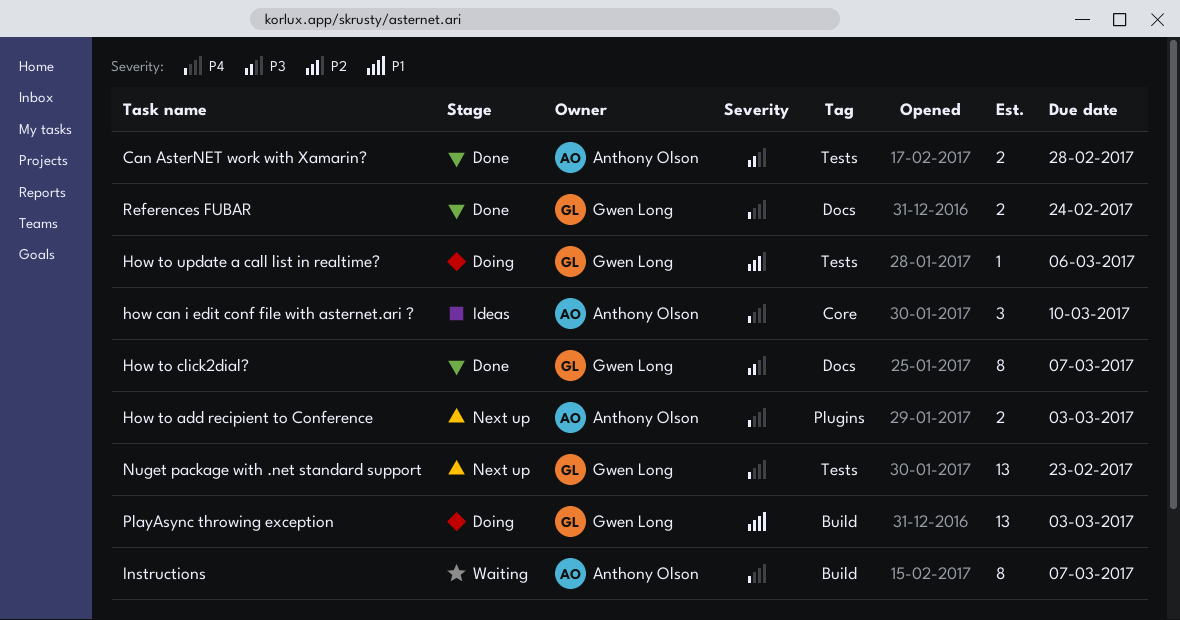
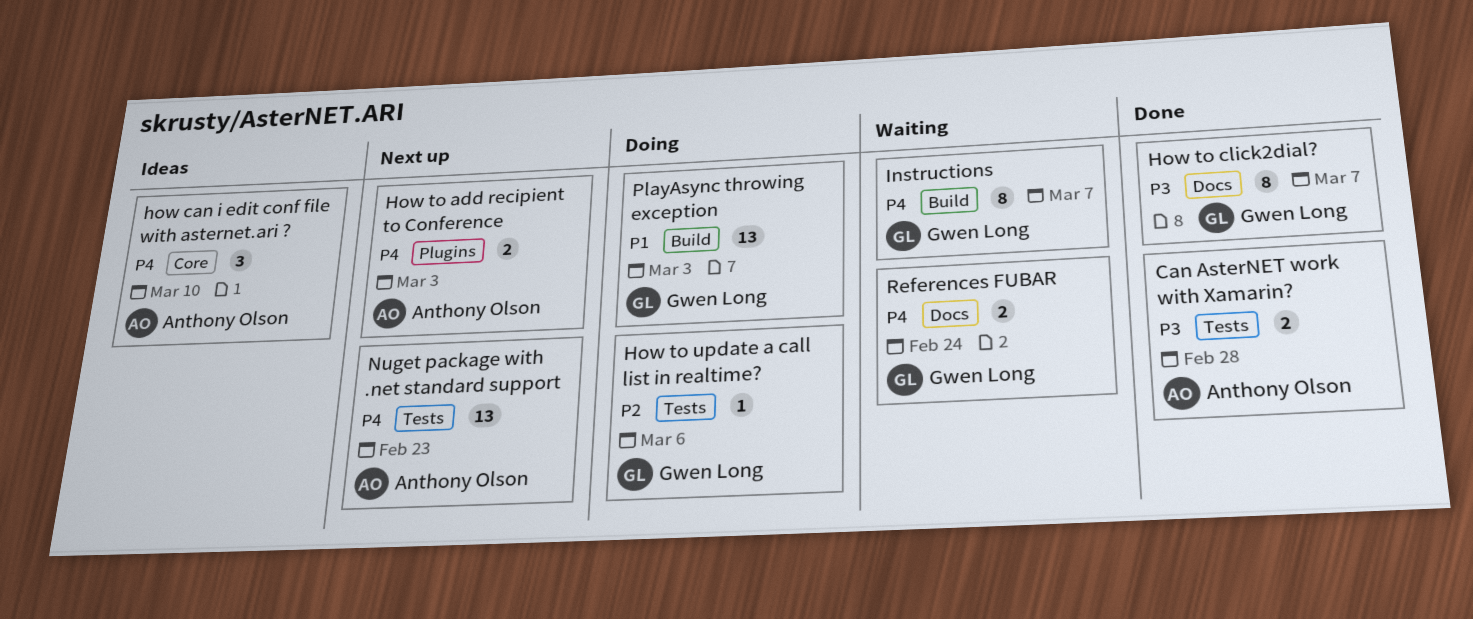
Instructions, owner: Anthony Olson -> Gwen Long
Nuget package with .net standard support, owner: Gwen Long -> Anthony Olson
References FUBAR, status: Done -> Waiting

